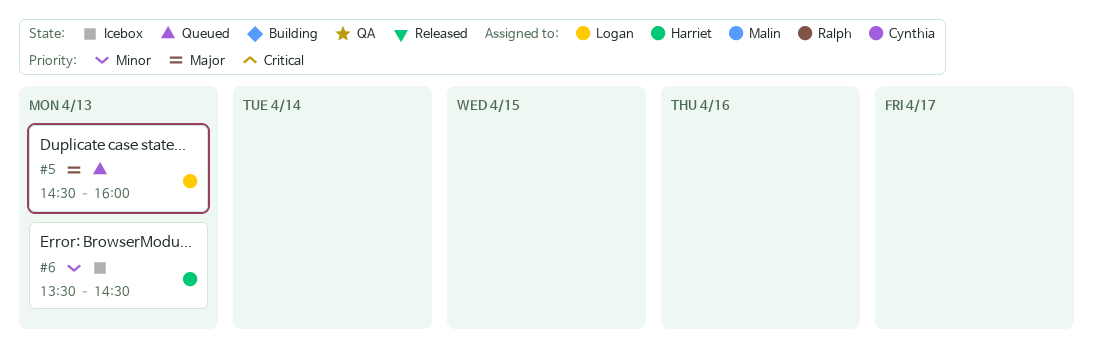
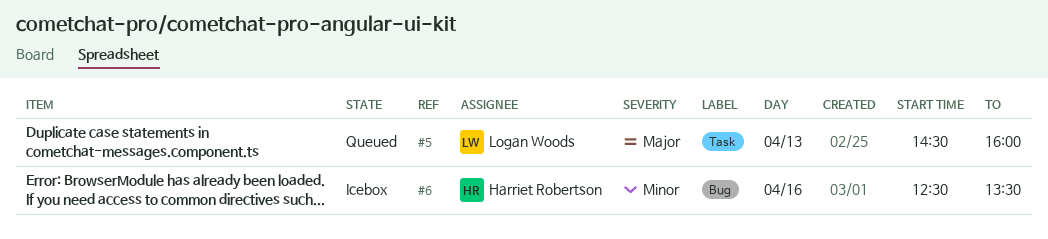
#6, day: Apr 13 -> Apr 16
#6, begins: 13:30 -> 12:30
#6, ends: 14:30 -> 13:30

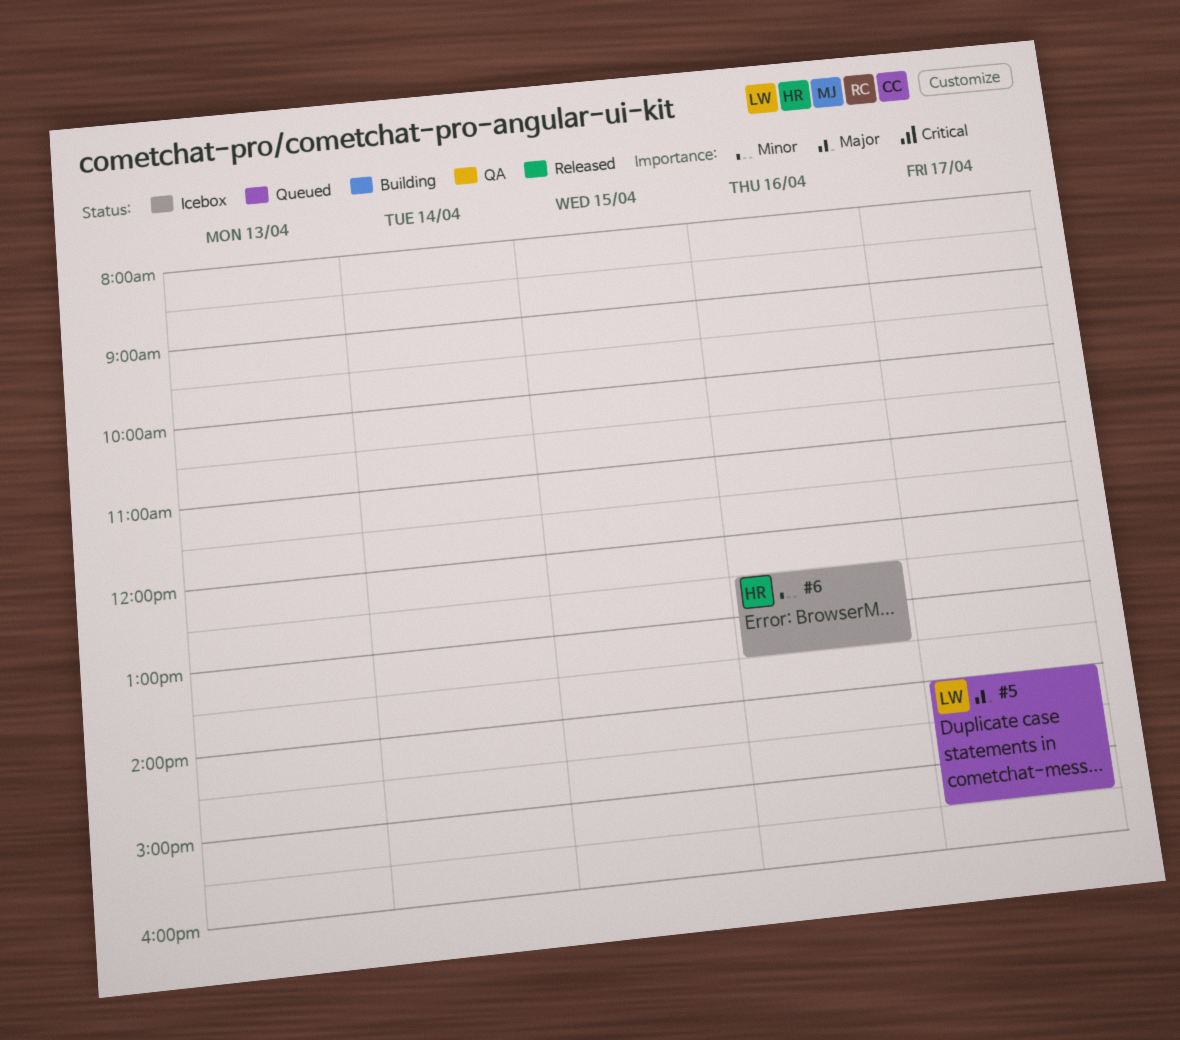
#5, day: Apr 13 -> Apr 17
#5, begins: 14:30 -> 14:00
#5, ends: 16:00 -> 15:30

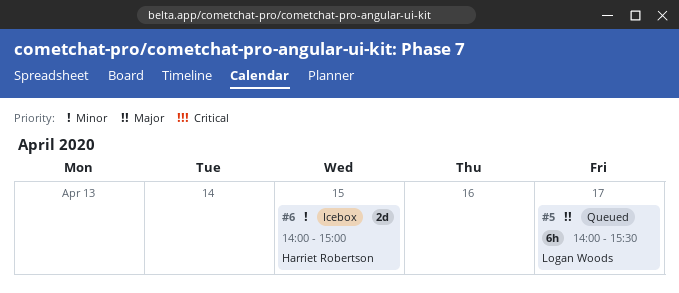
#6, day: Apr 16 -> Apr 15
#6, begins: 12:30 -> 14:00
#6, ends: 13:30 -> 15:00

